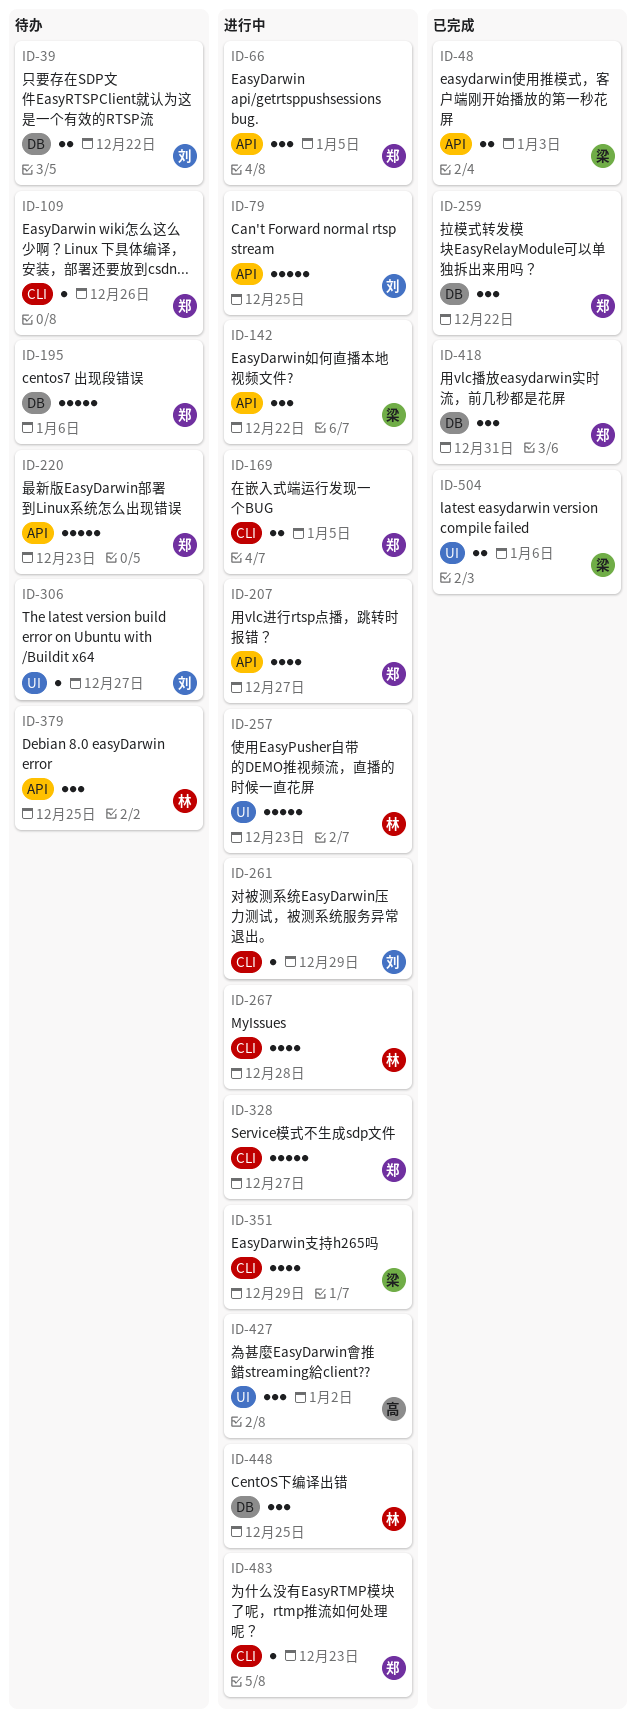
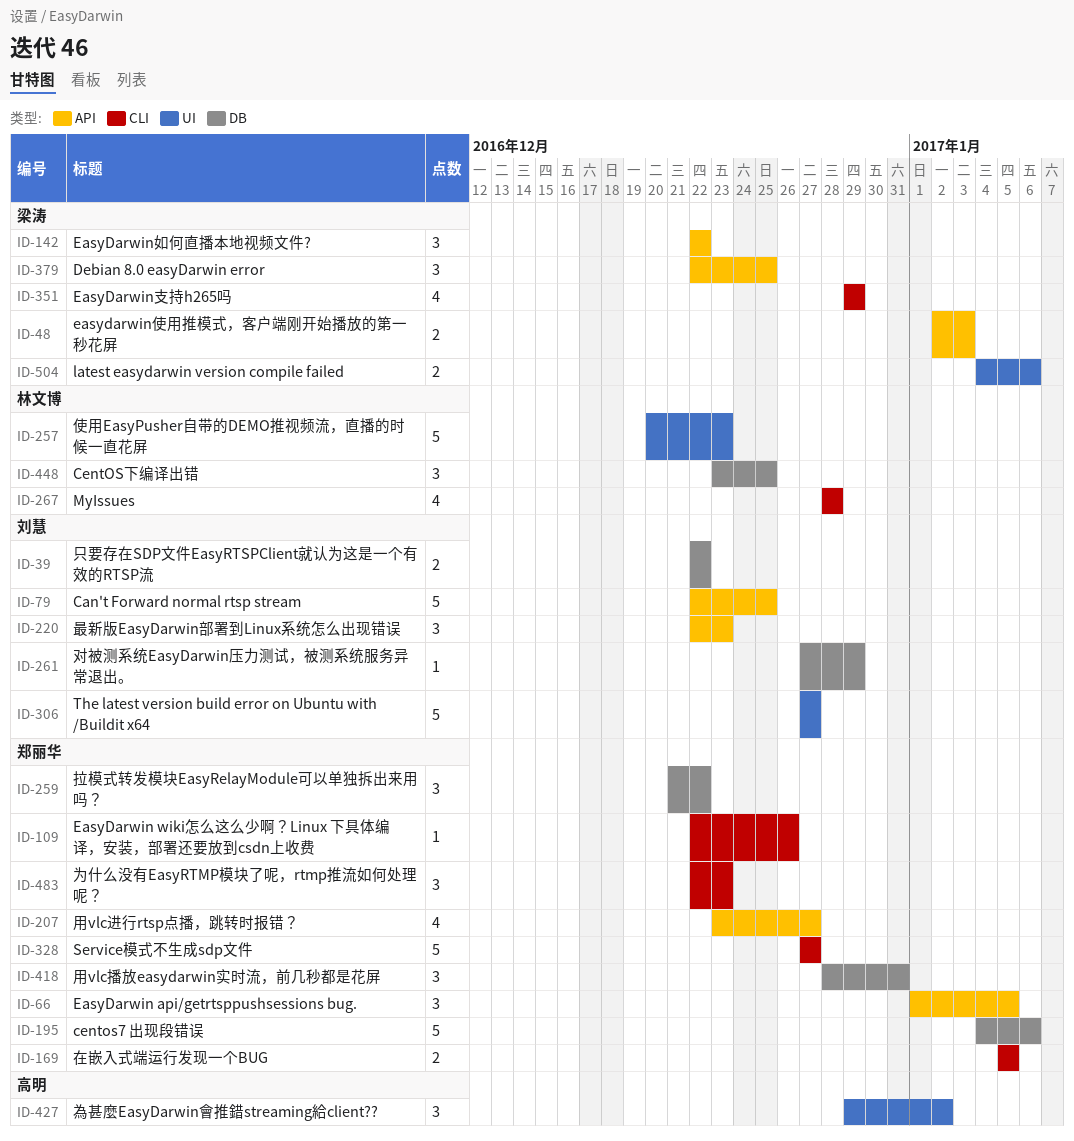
ID-220, owner: 郑丽华 -> 刘慧
ID-220, estimate: 5 -> 3
ID-261, label: CLI -> DB
ID-306, estimate: 1 -> 5
ID-379, owner: 林文博 -> 梁涛
ID-483, estimate: 1 -> 3

